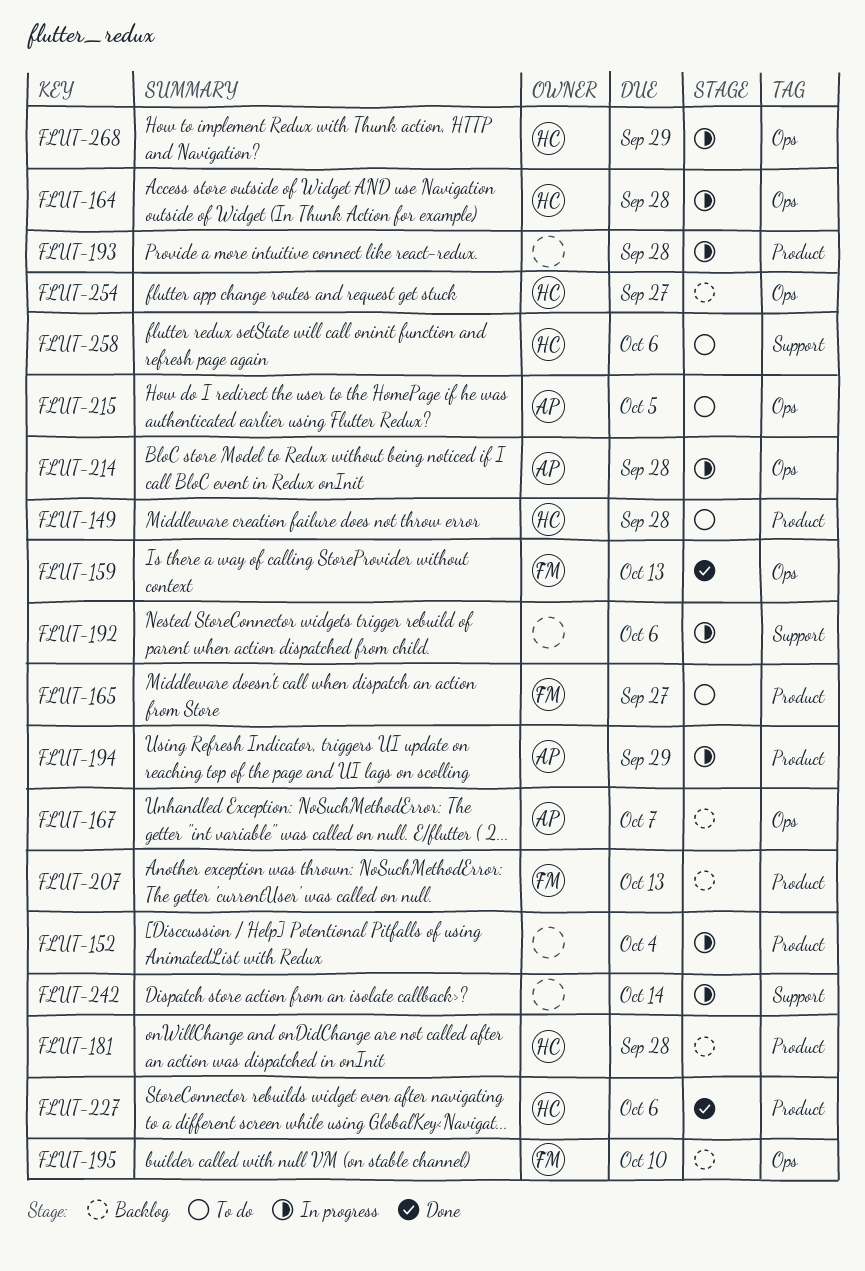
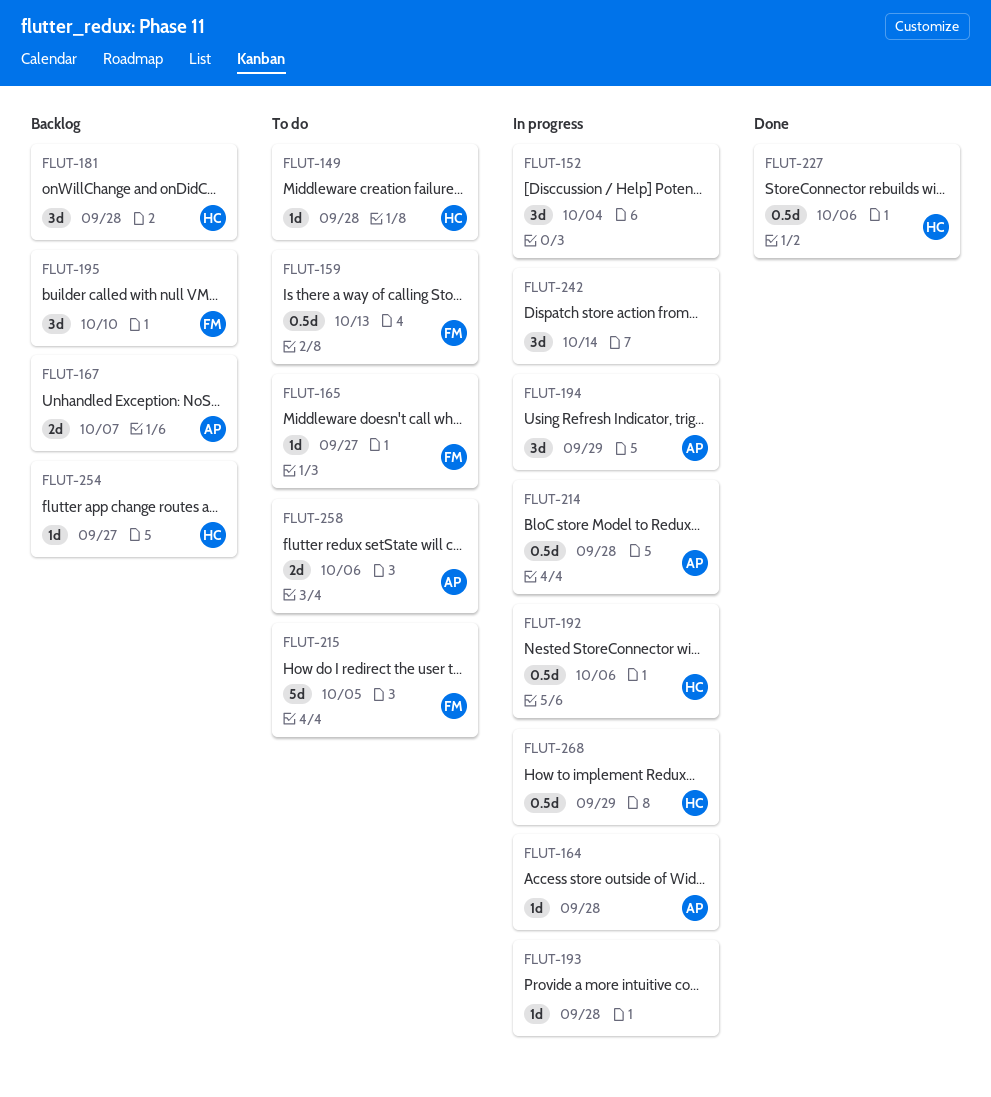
FLUT-159, status: Done -> To do
FLUT-164, owner: HC -> AP
FLUT-192, owner: none -> HC
FLUT-207: present -> none
FLUT-215, owner: AP -> FM
FLUT-258, owner: HC -> AP

